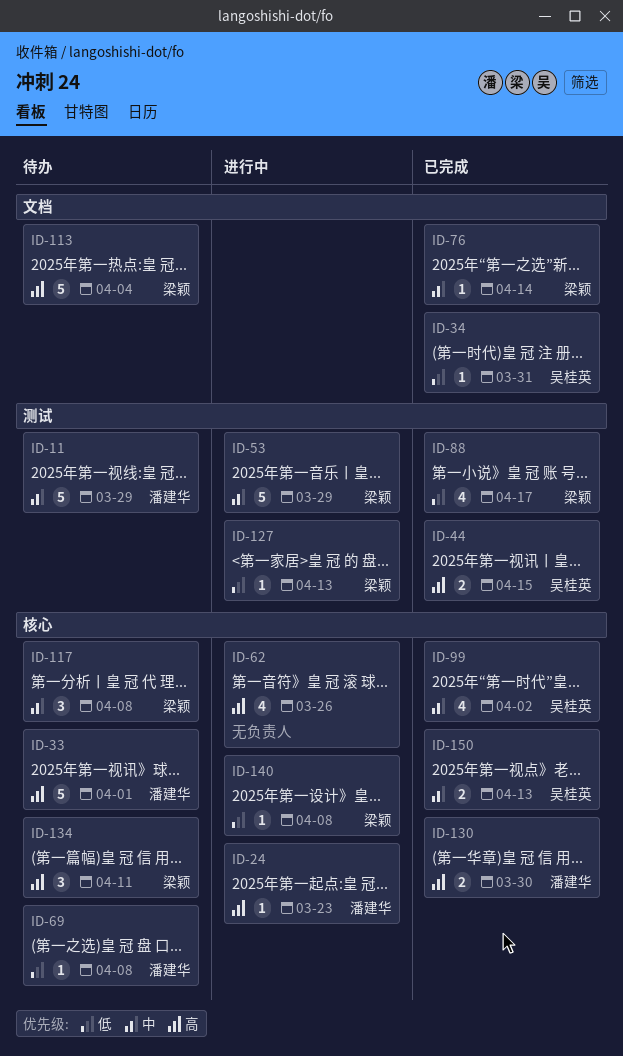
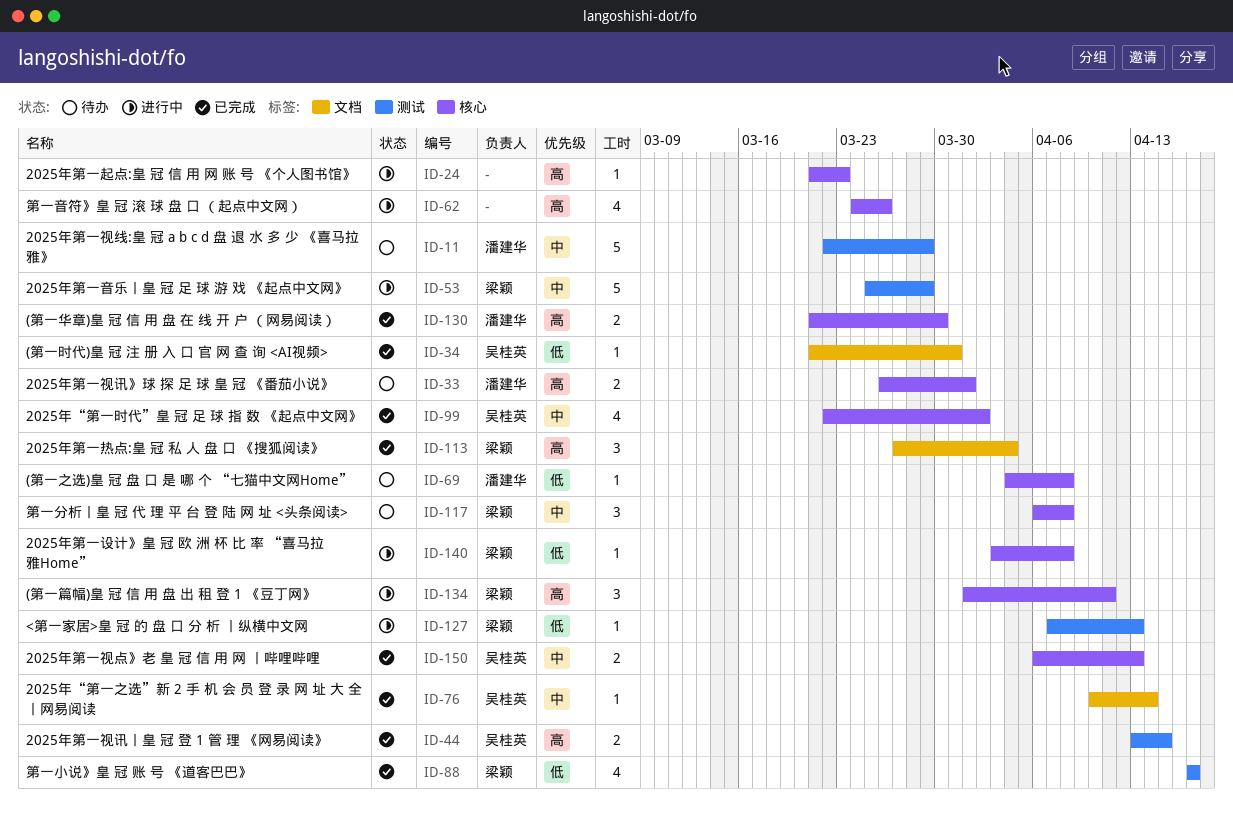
ID-24, owner: 潘建华 -> none
ID-33, estimate: 5 -> 2
ID-76, owner: 梁颖 -> 吴桂英
ID-113, status: 待办 -> 已完成
ID-113, estimate: 5 -> 3
ID-134, status: 待办 -> 进行中

